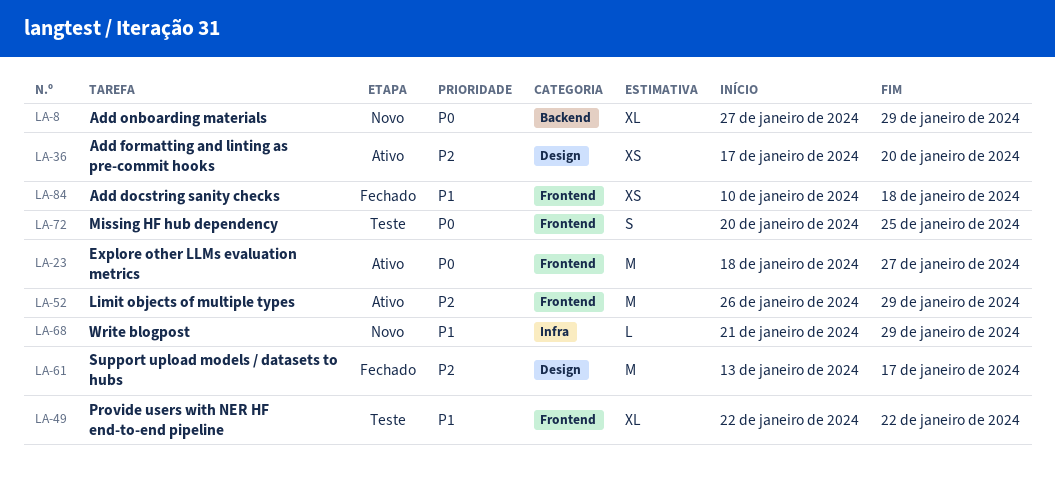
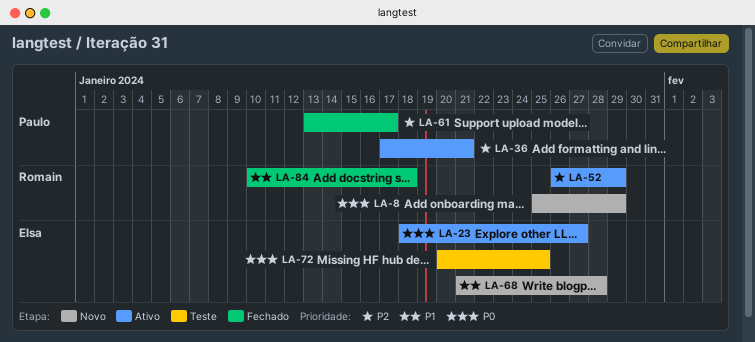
LA-8, start: Jan 27 -> Jan 25
LA-36, due: Jan 20 -> Jan 21
LA-49: present -> none
LA-68, due: Jan 29 -> Jan 28

